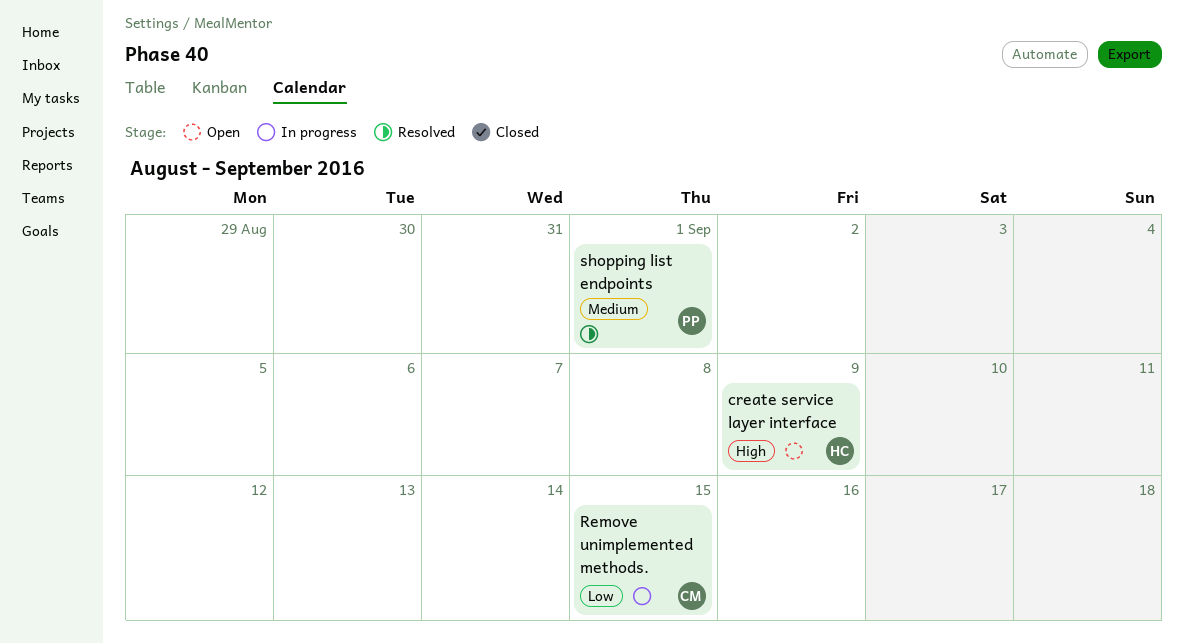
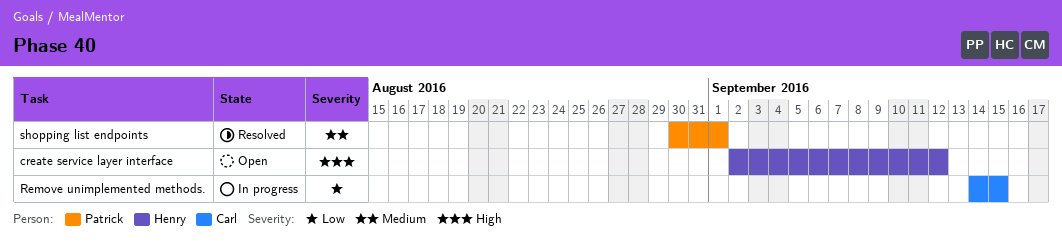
create service layer interface, due: Sep 9 -> Sep 12

